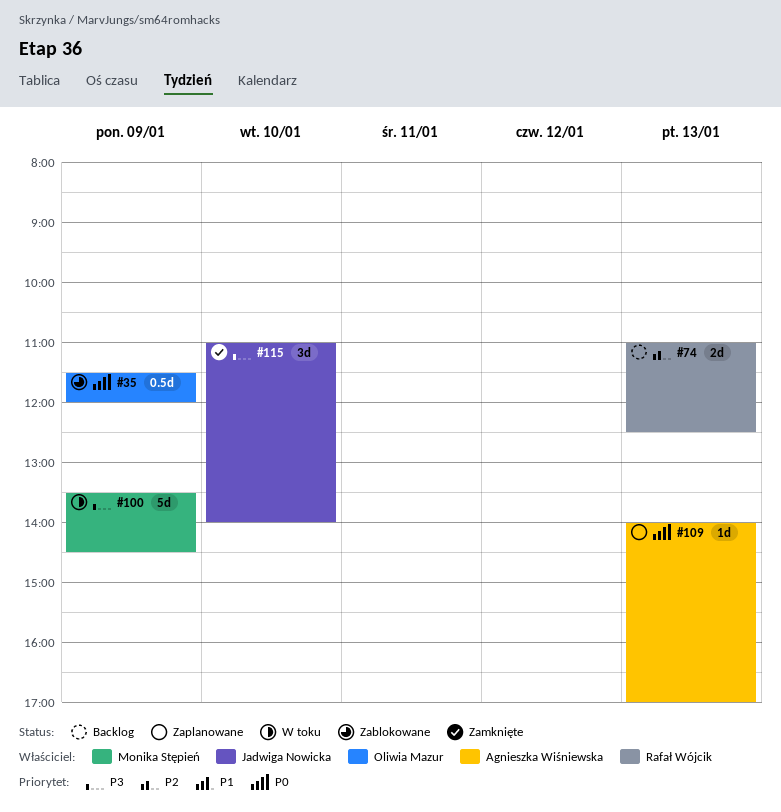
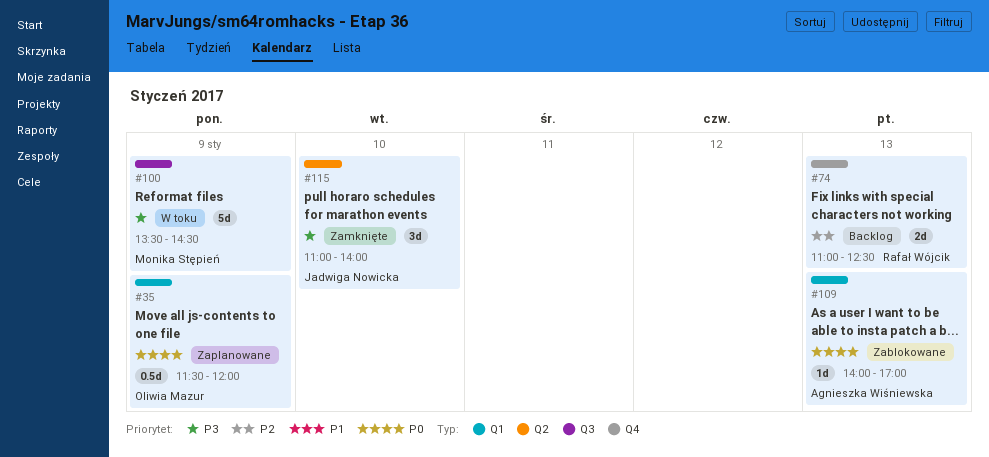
#35, status: Zablokowane -> Zaplanowane
#109, status: Zaplanowane -> Zablokowane

